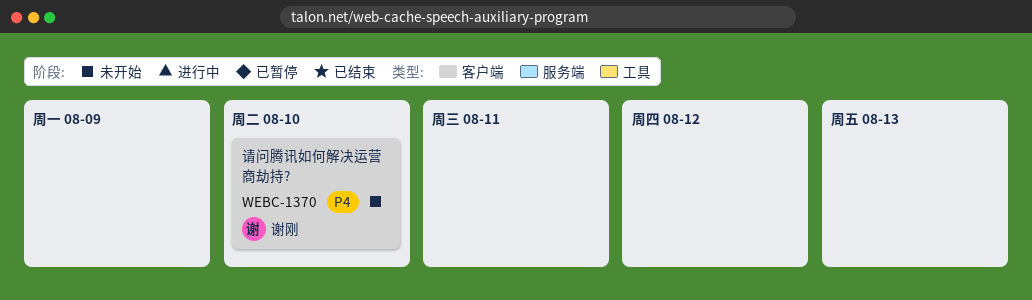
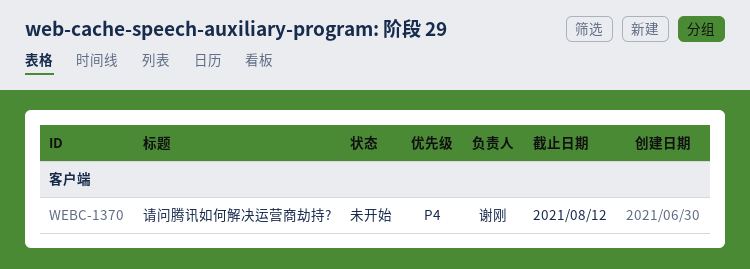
WEBC-1370, due: Aug 10 -> Aug 12

